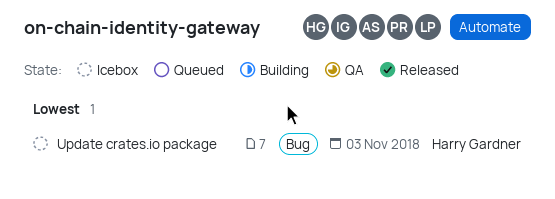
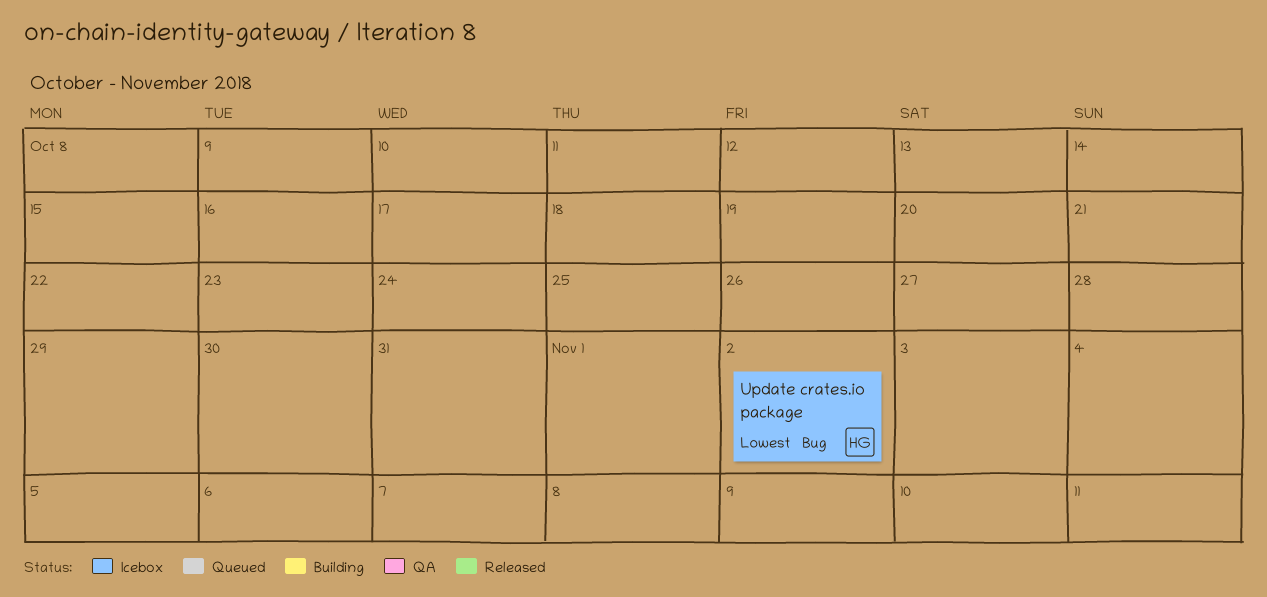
Update crates.io package, due: Nov 3 -> Nov 2

